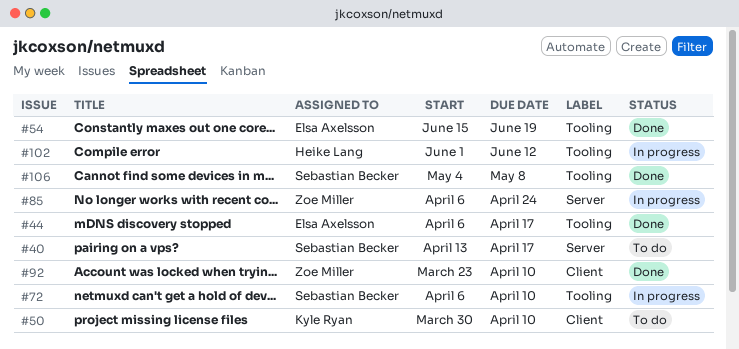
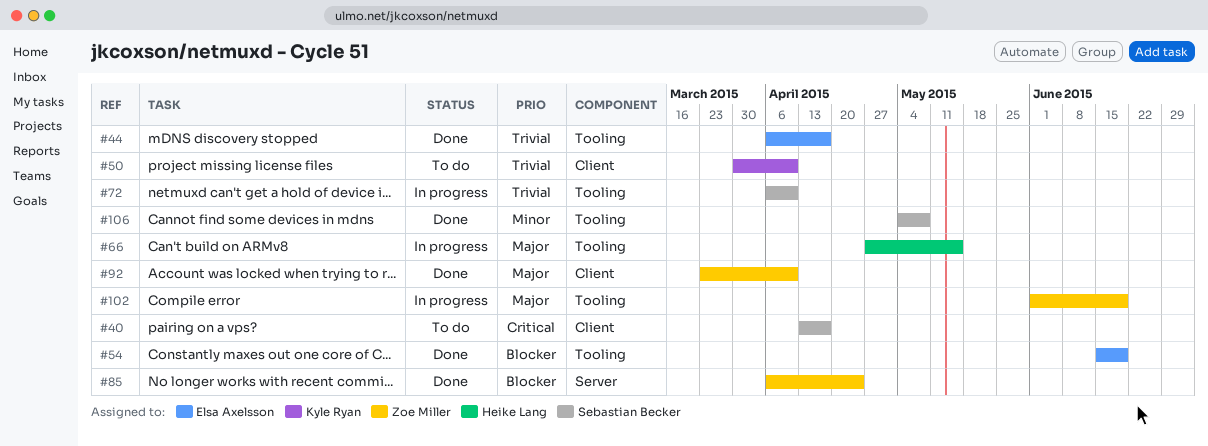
#40, label: Server -> Client
#66: none -> present
#85, status: In progress -> Done
#102, owner: Heike Lang -> Zoe Miller
#102, due: Jun 12 -> Jun 19

